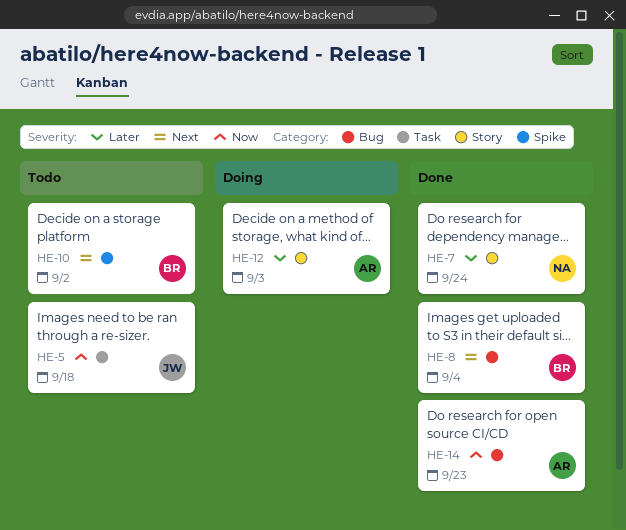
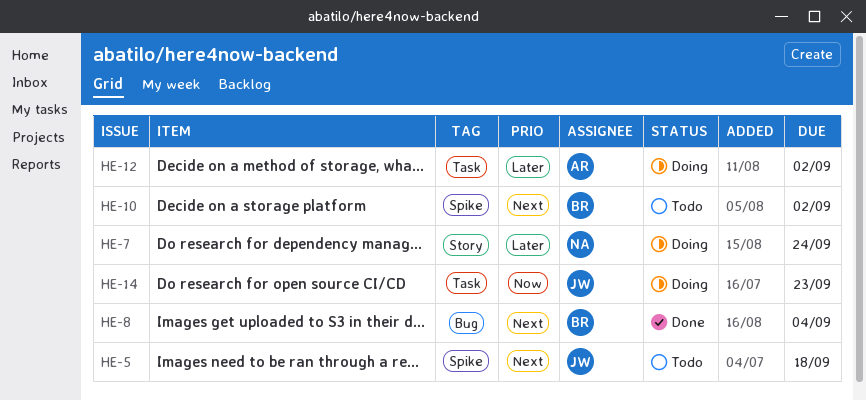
HE-5, priority: Now -> Next
HE-5, label: Task -> Spike
HE-7, status: Done -> Doing
HE-12, label: Story -> Task
HE-12, due: Sep 3 -> Sep 2
HE-14, status: Done -> Doing
HE-14, owner: AR -> JW
HE-14, label: Bug -> Task

